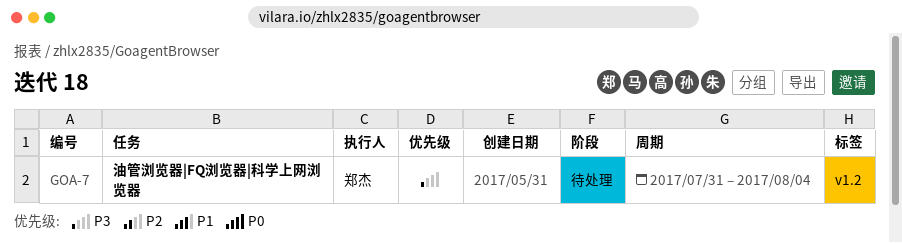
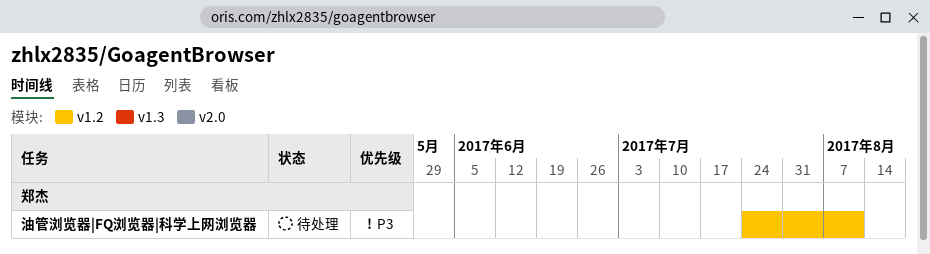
油管浏览器|FQ浏览器|科学上网浏览器, start: Jul 31 -> Jul 24
油管浏览器|FQ浏览器|科学上网浏览器, due: Aug 4 -> Aug 11

